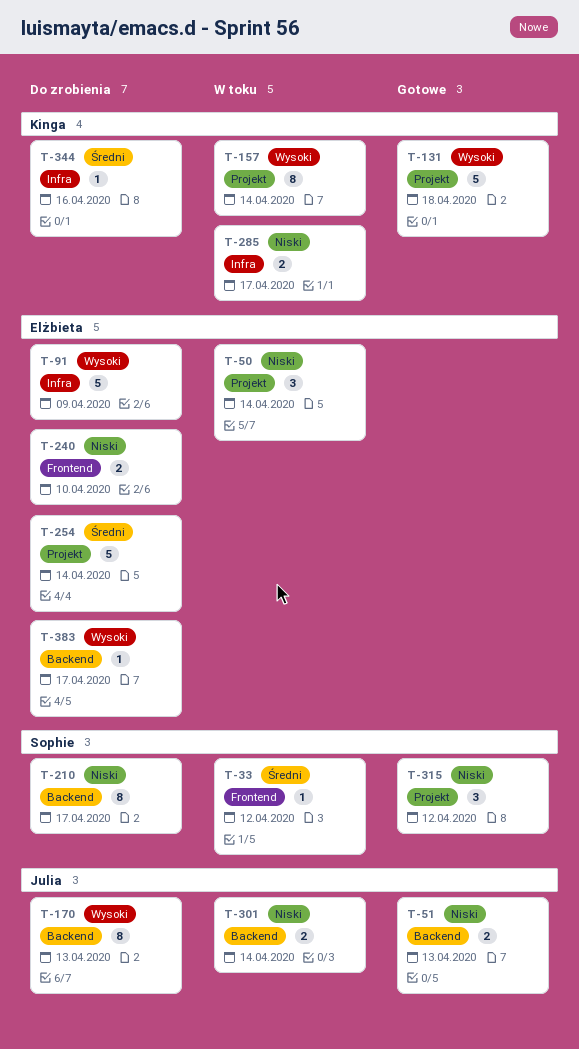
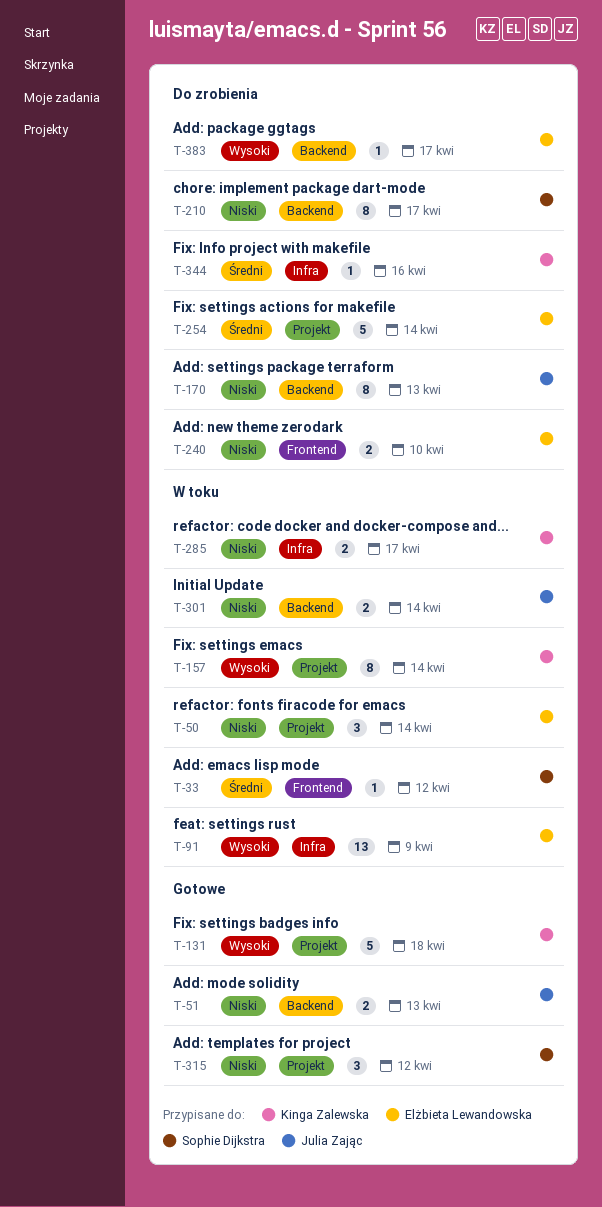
T-91, status: Do zrobienia -> W toku
T-91, estimate: 5 -> 13
T-170, priority: Wysoki -> Niski

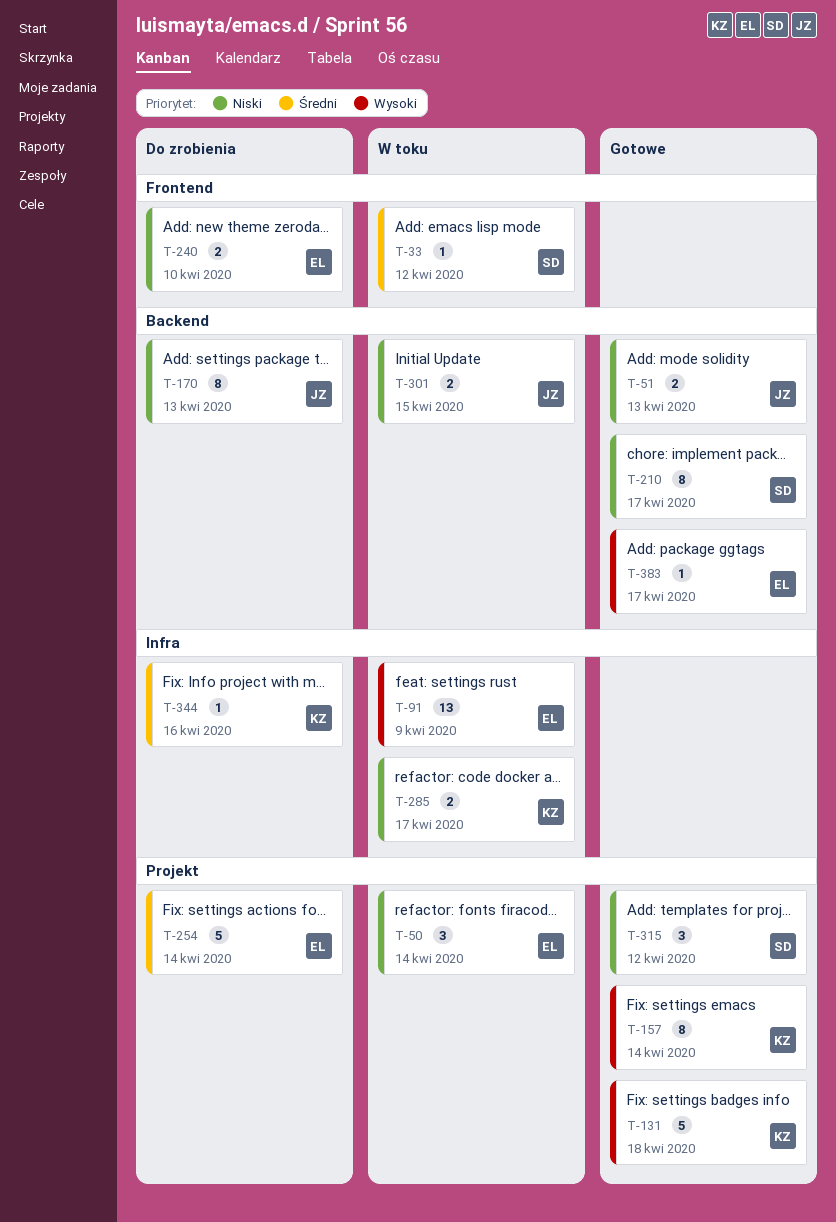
T-157, status: W toku -> Gotowe
T-210, status: Do zrobienia -> Gotowe
T-301, due: Apr 14 -> Apr 15
T-383, status: Do zrobienia -> Gotowe

